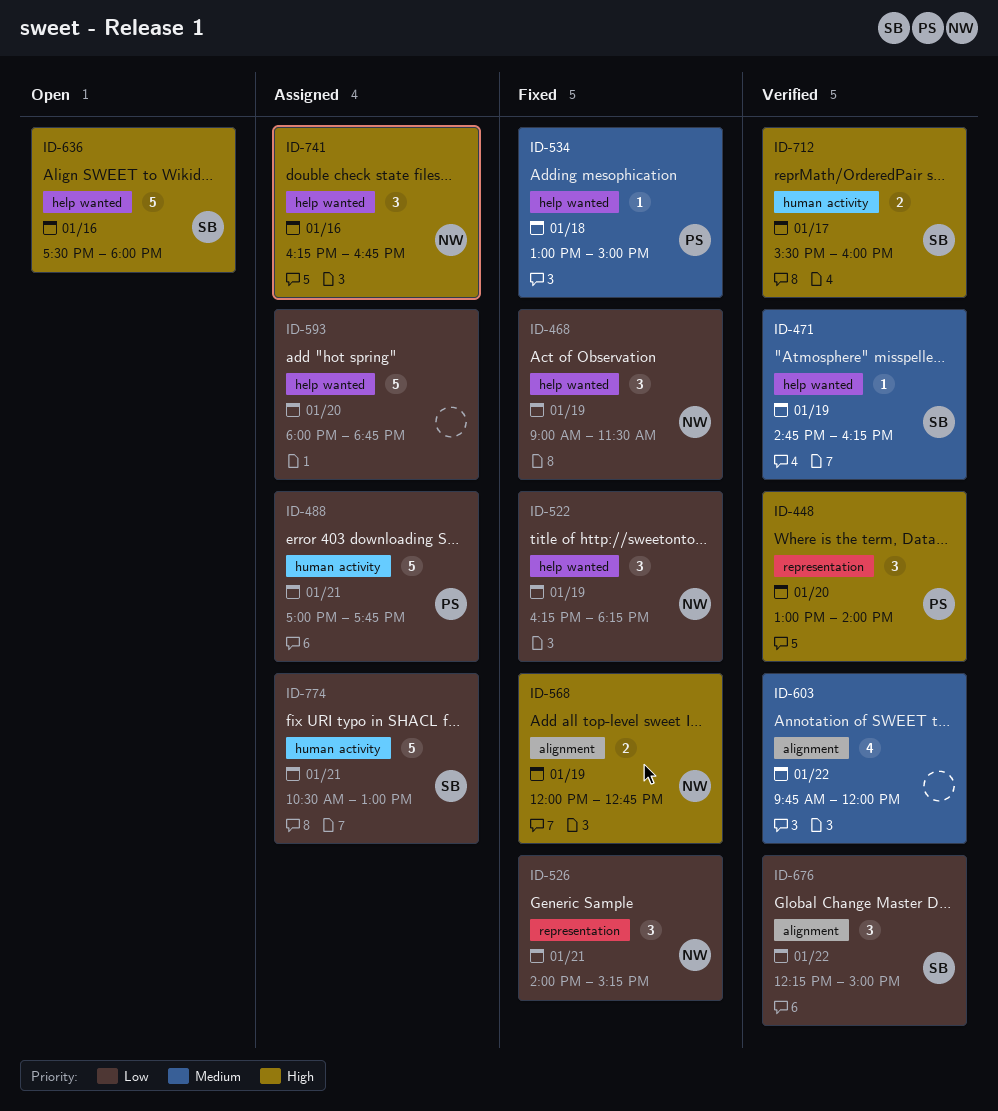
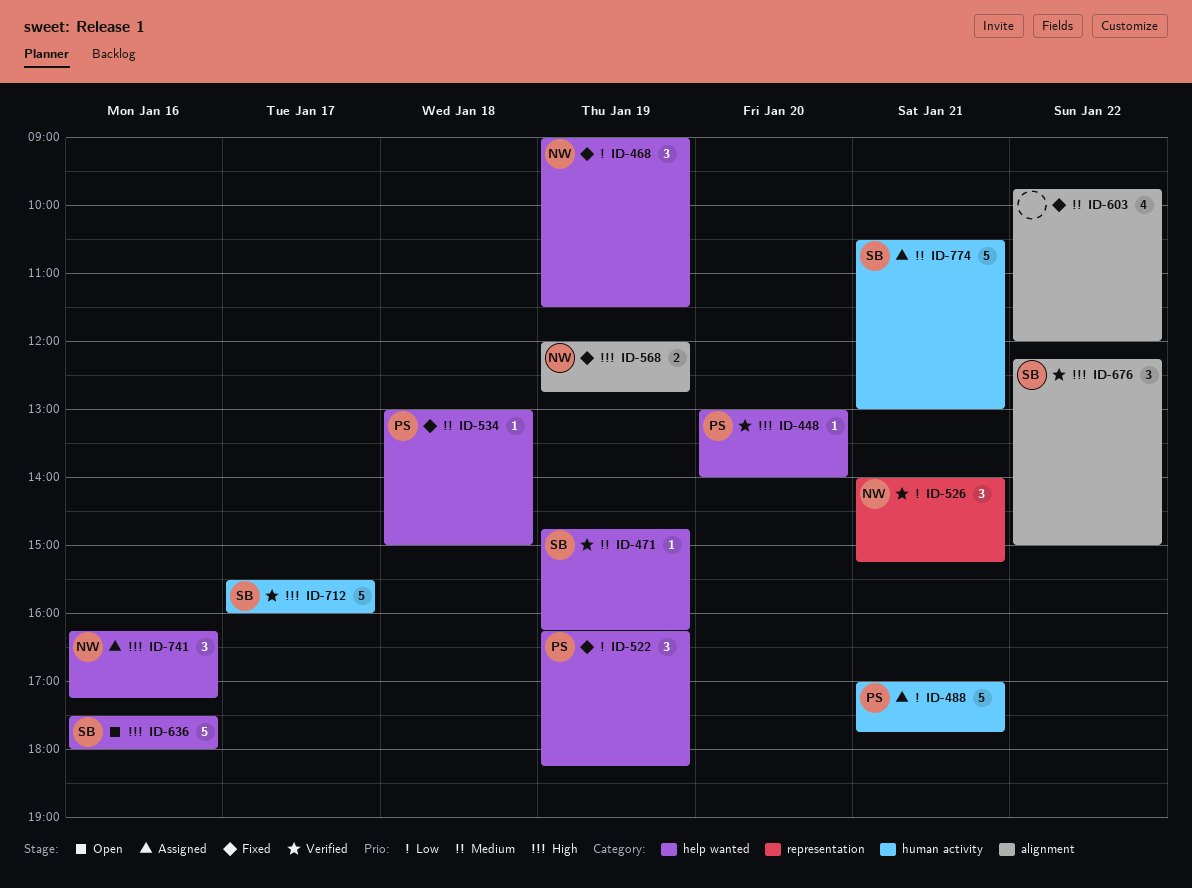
ID-448, label: representation -> help wanted
ID-448, estimate: 3 -> 1
ID-522, owner: NW -> PS
ID-526, status: Fixed -> Verified
ID-593: present -> none
ID-603, status: Verified -> Fixed
ID-676, priority: Low -> High
ID-712, estimate: 2 -> 5
ID-741, ends: 16:45 -> 17:15
ID-774, priority: Low -> Medium

